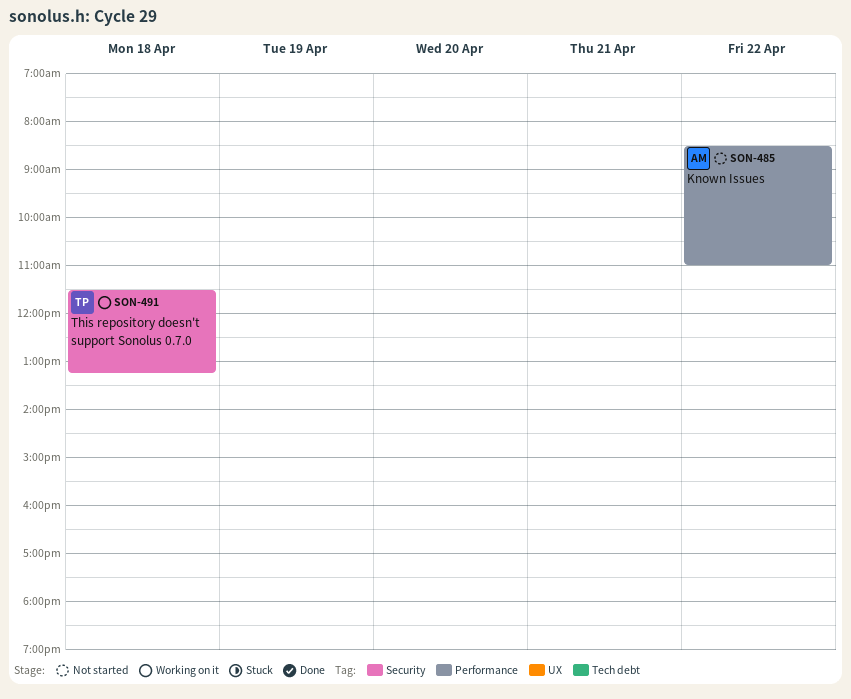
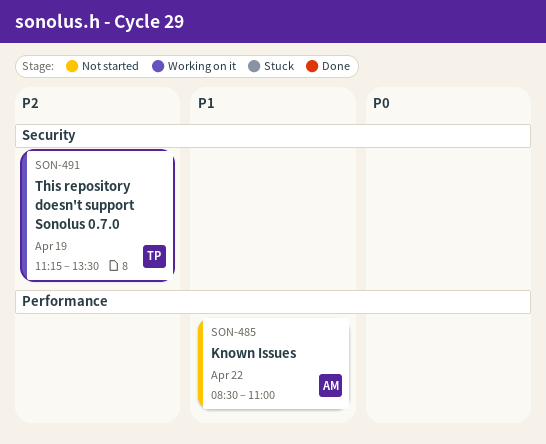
SON-491, day: Apr 18 -> Apr 19
SON-491, begins: 11:30 -> 11:15
SON-491, ends: 13:15 -> 13:30

